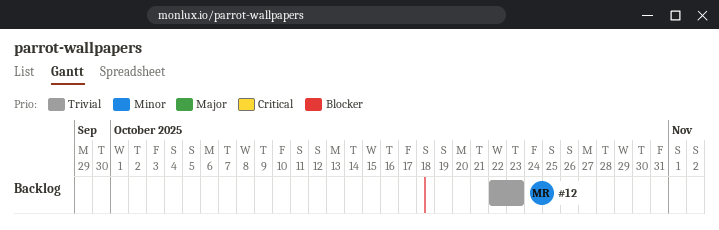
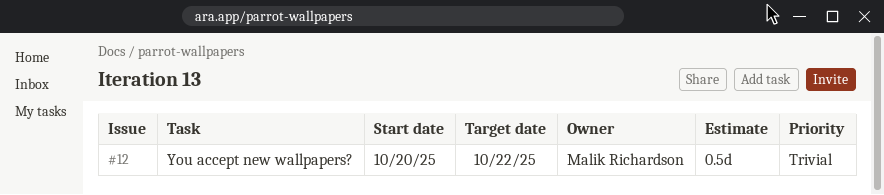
#12, start: Oct 22 -> Oct 20
#12, due: Oct 23 -> Oct 22

